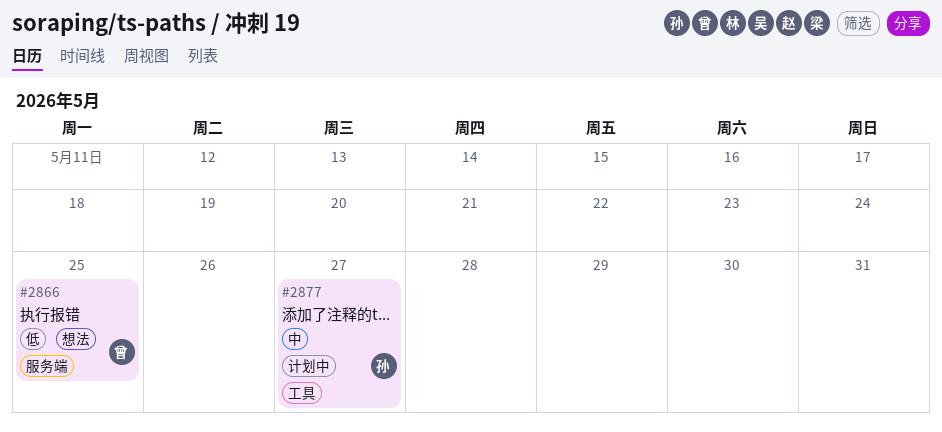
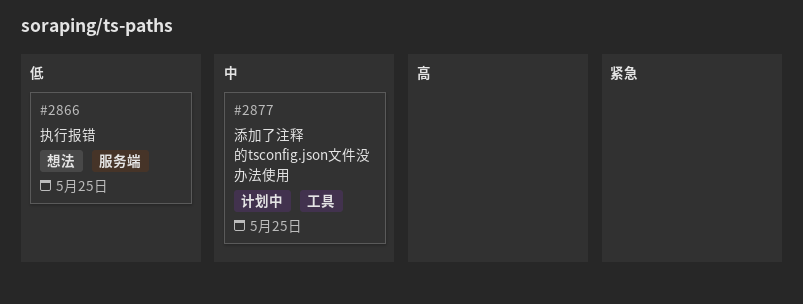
#2877, due: May 27 -> May 25

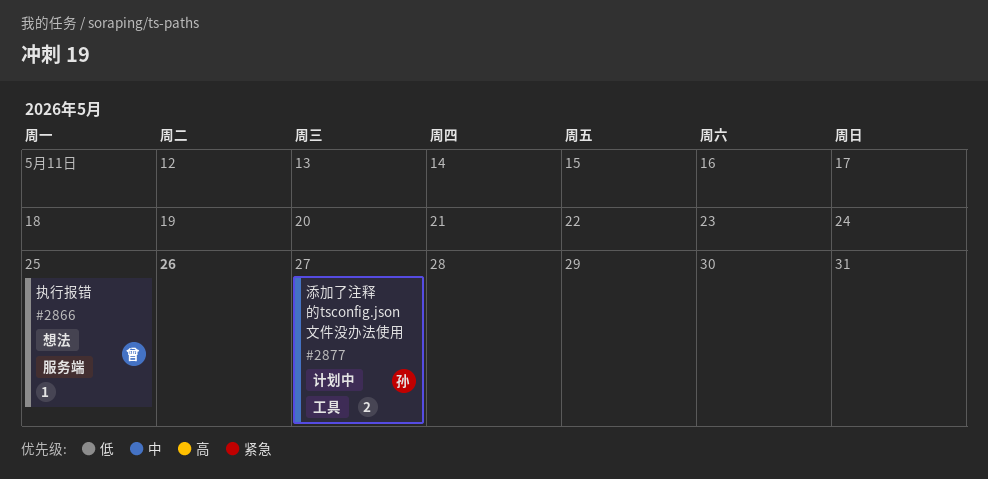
#2877, due: May 25 -> May 27

